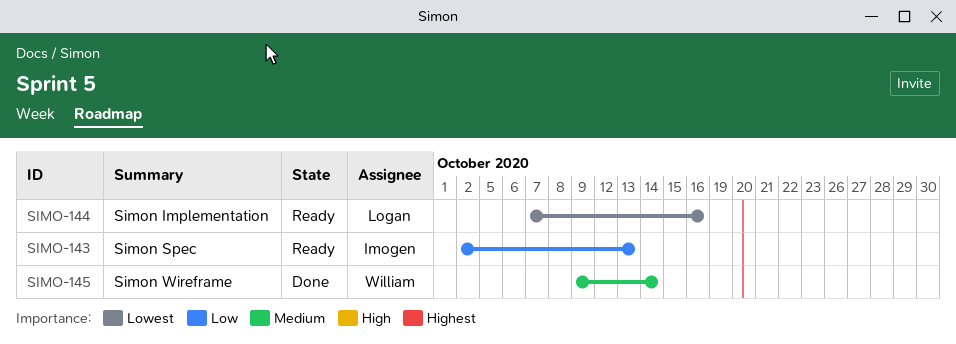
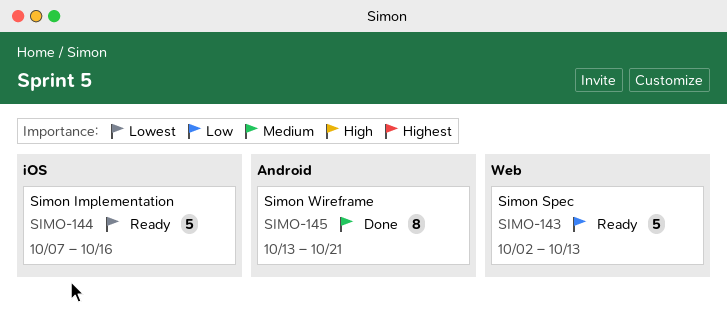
SIMO-145, start: Oct 9 -> Oct 13
SIMO-145, due: Oct 14 -> Oct 21

